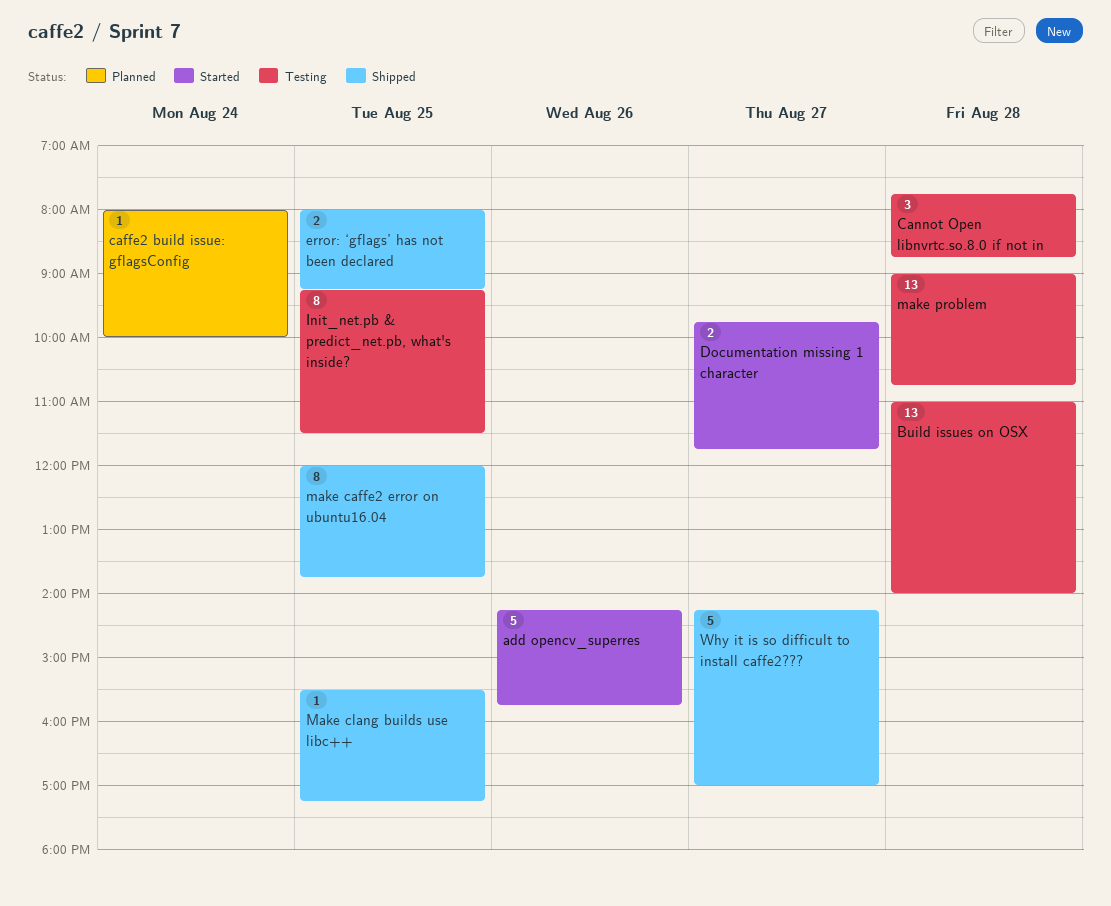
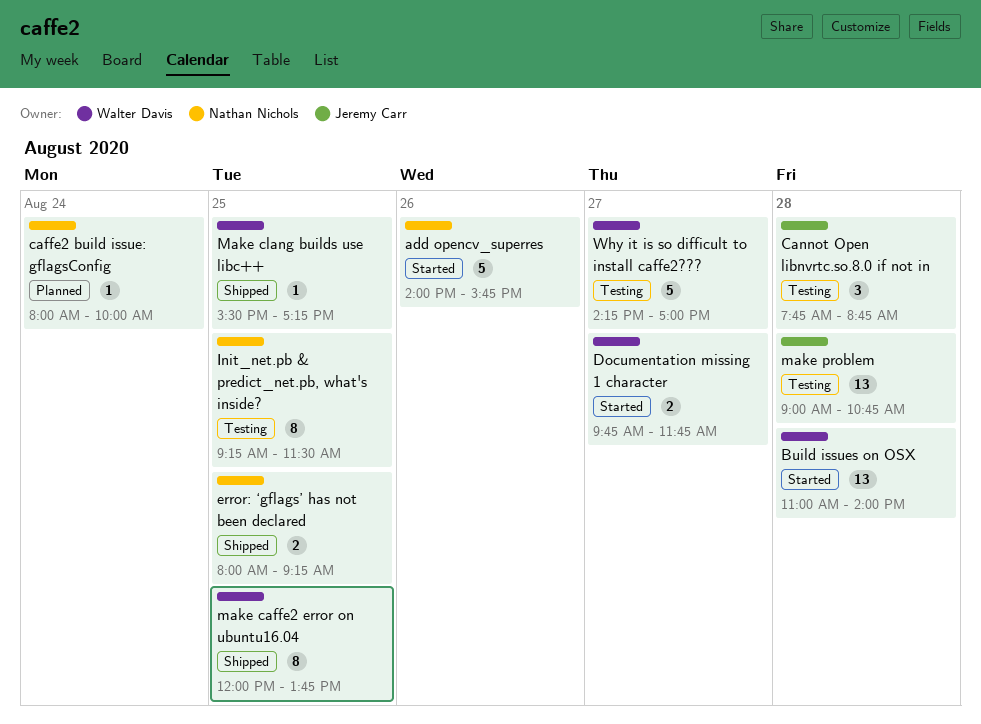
add opencv_superres, begins: 14:15 -> 14:00
Build issues on OSX, status: Testing -> Started
Why it is so difficult to install caffe2???, status: Shipped -> Testing

